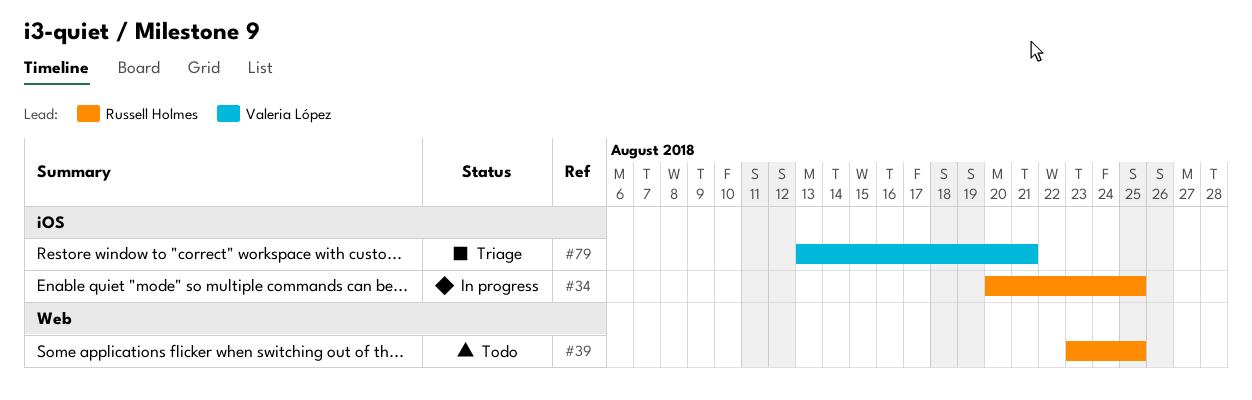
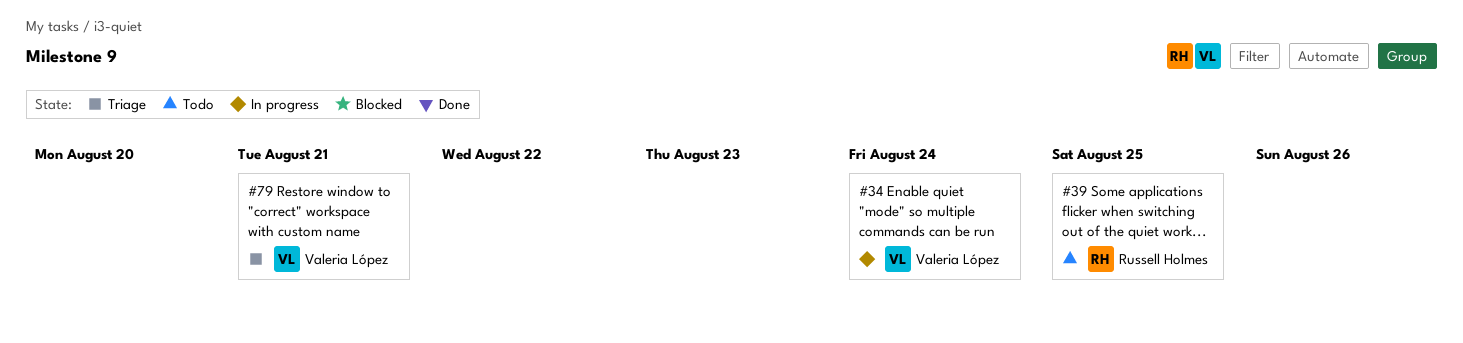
#34, owner: Russell Holmes -> Valeria López
#34, due: Aug 25 -> Aug 24

